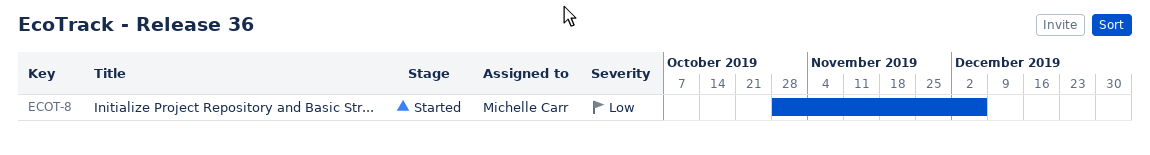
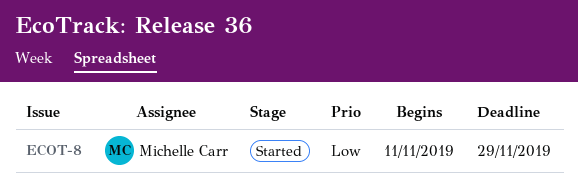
ECOT-8, start: Oct 28 -> Nov 11
ECOT-8, due: Dec 6 -> Nov 29

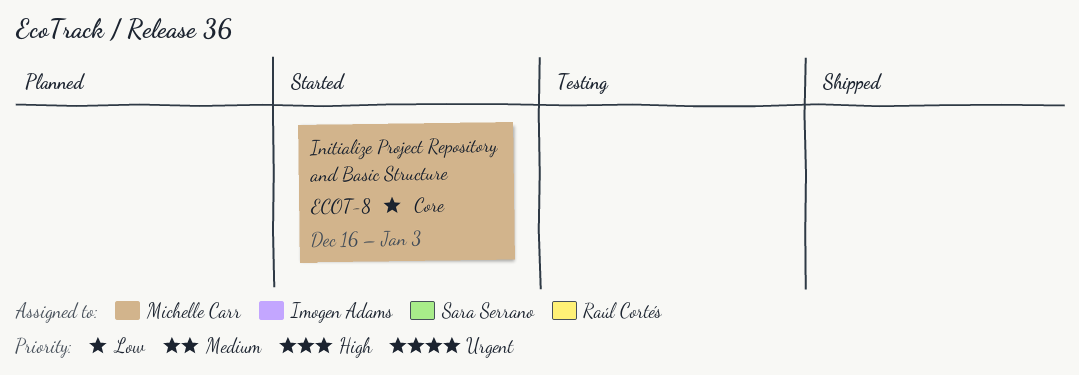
ECOT-8, start: Nov 11 -> Dec 16
ECOT-8, due: Nov 29 -> Jan 3

